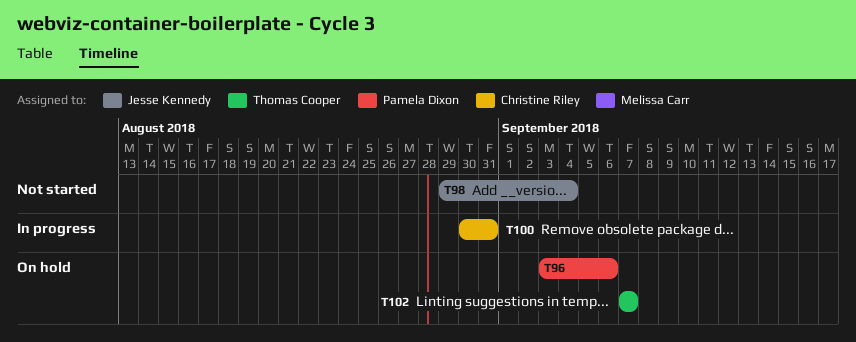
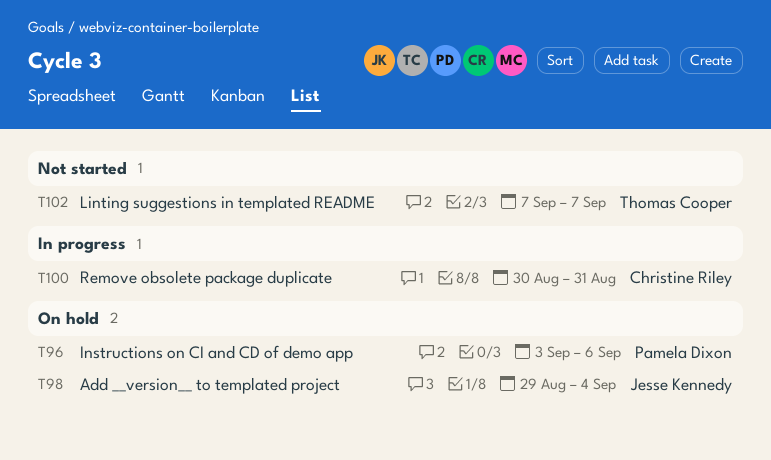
T98, status: Not started -> On hold
T102, status: On hold -> Not started

